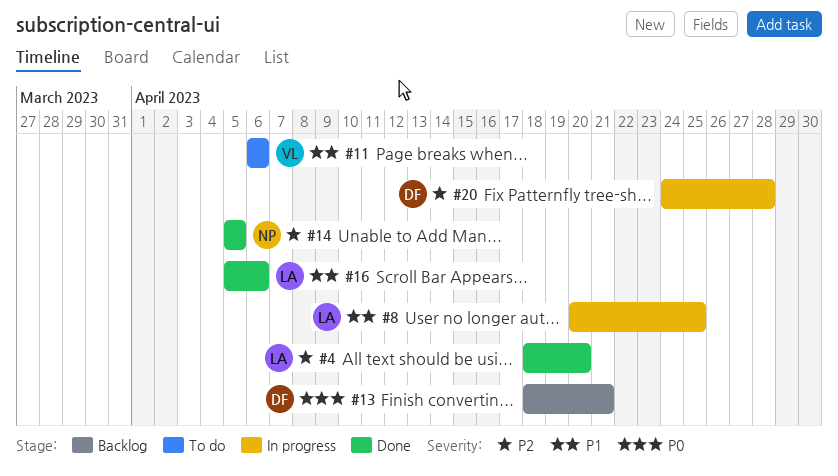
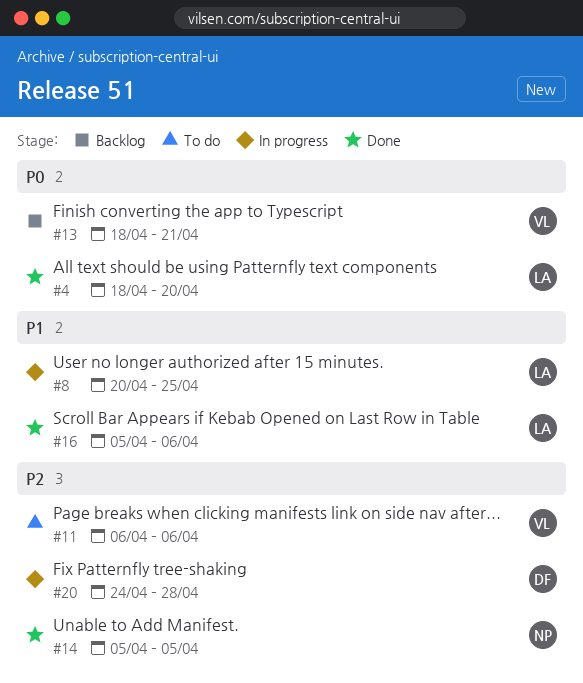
#4, priority: P2 -> P0
#11, priority: P1 -> P2
#13, owner: DF -> VL

